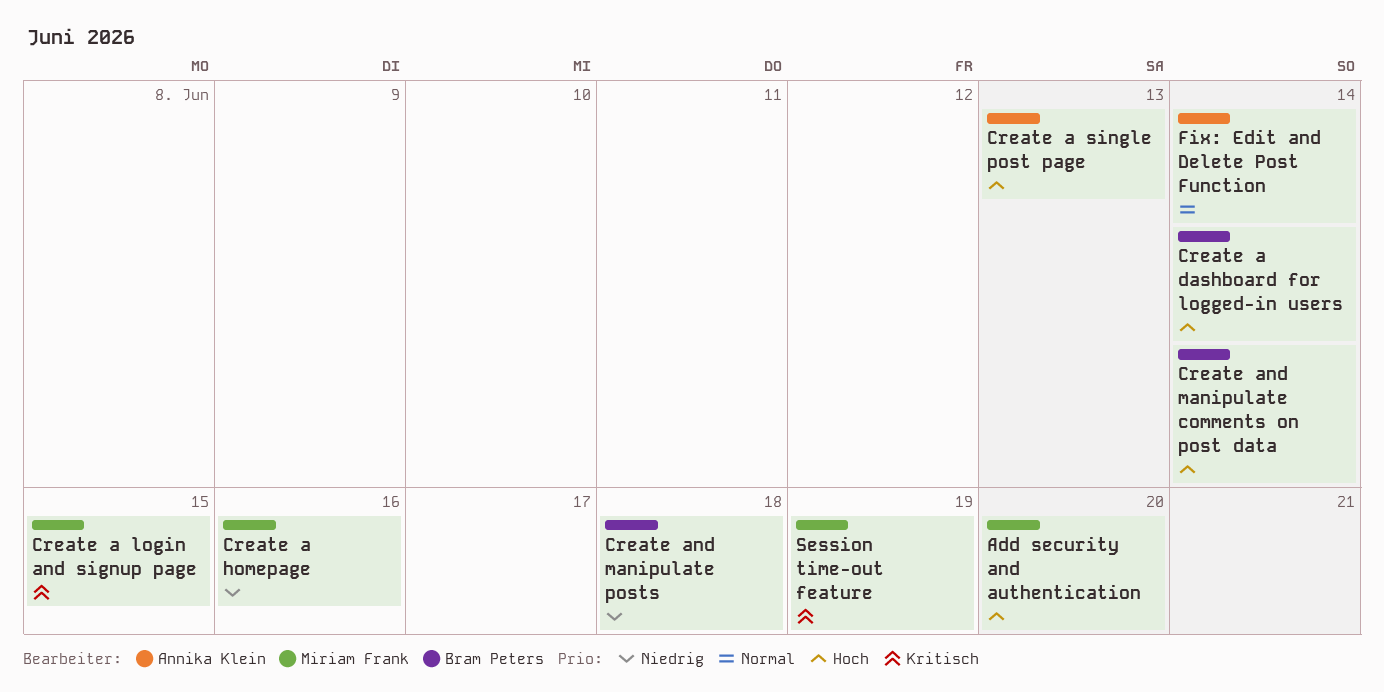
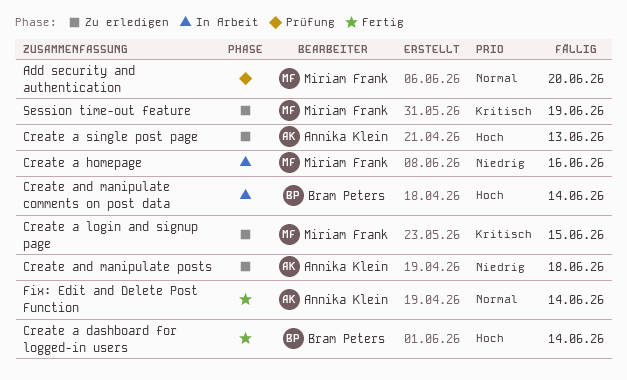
Add security and authentication, priority: Hoch -> Normal
Create and manipulate posts, owner: Bram Peters -> Annika Klein

